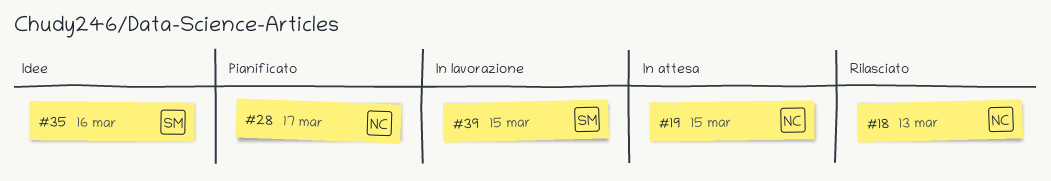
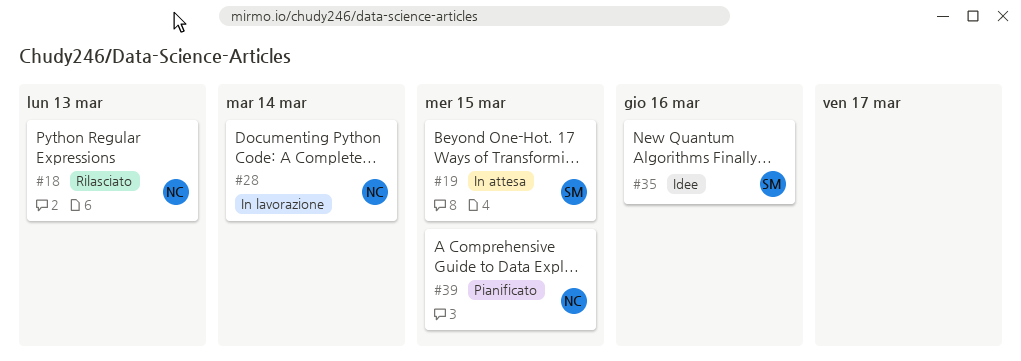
#19, owner: NC -> SM
#28, status: Pianificato -> In lavorazione
#28, due: Mar 17 -> Mar 14
#39, status: In lavorazione -> Pianificato
#39, owner: SM -> NC

